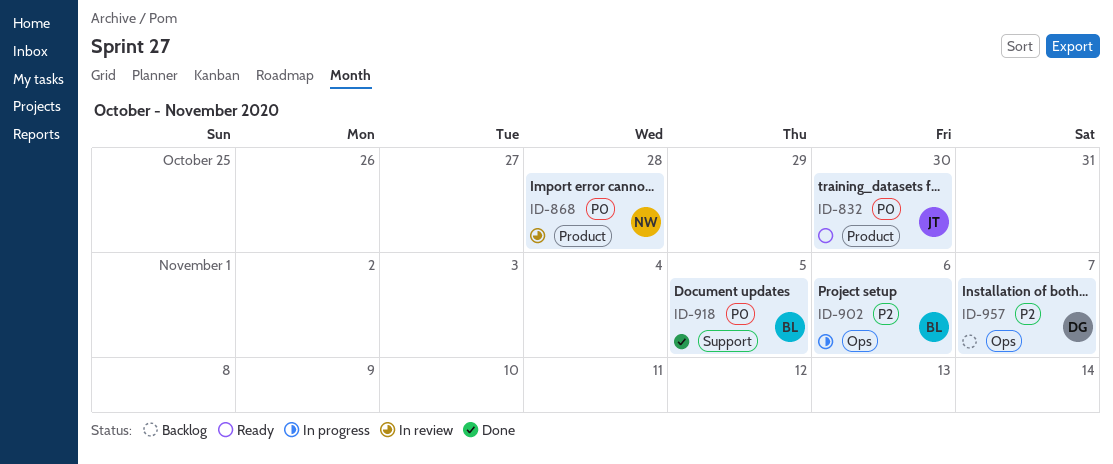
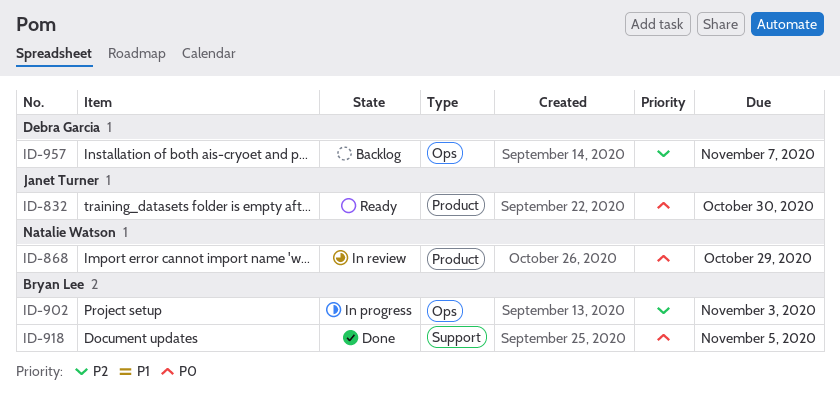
ID-868, due: Oct 28 -> Oct 29
ID-902, due: Nov 6 -> Nov 3

